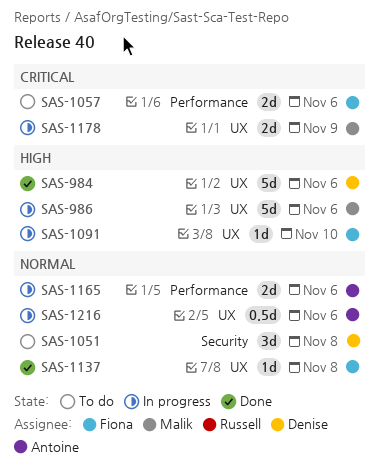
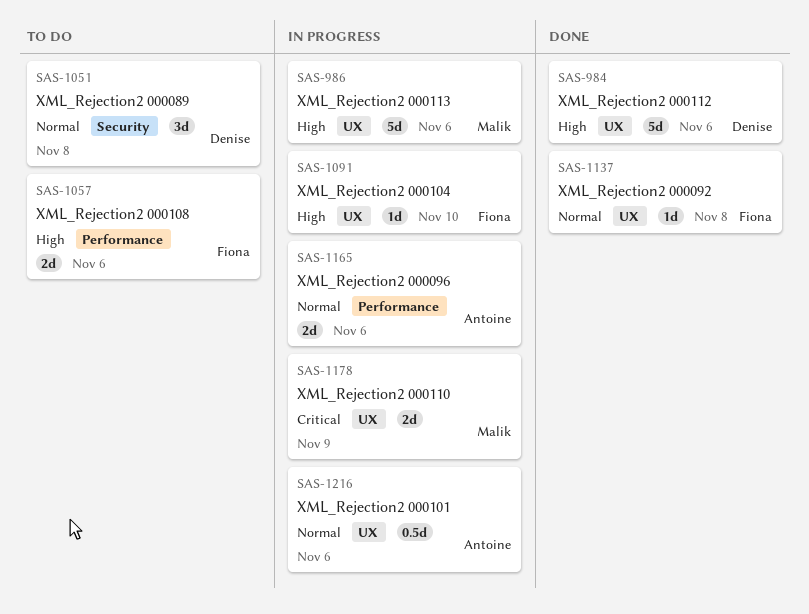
SAS-1057, priority: Critical -> High

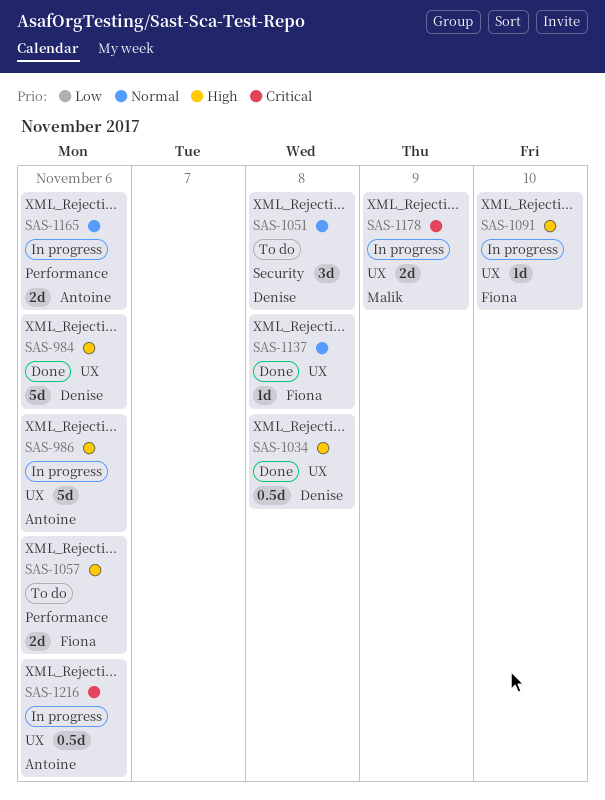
SAS-986, owner: Malik -> Antoine
SAS-1034: none -> present
SAS-1216, priority: Normal -> Critical

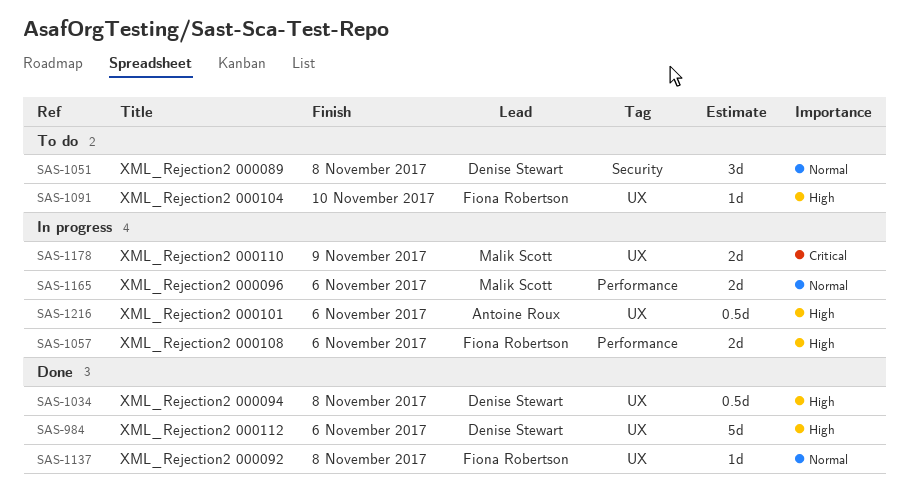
SAS-986: present -> none
SAS-1057, status: To do -> In progress
SAS-1091, status: In progress -> To do
SAS-1165, owner: Antoine Roux -> Malik Scott
SAS-1216, priority: Critical -> High

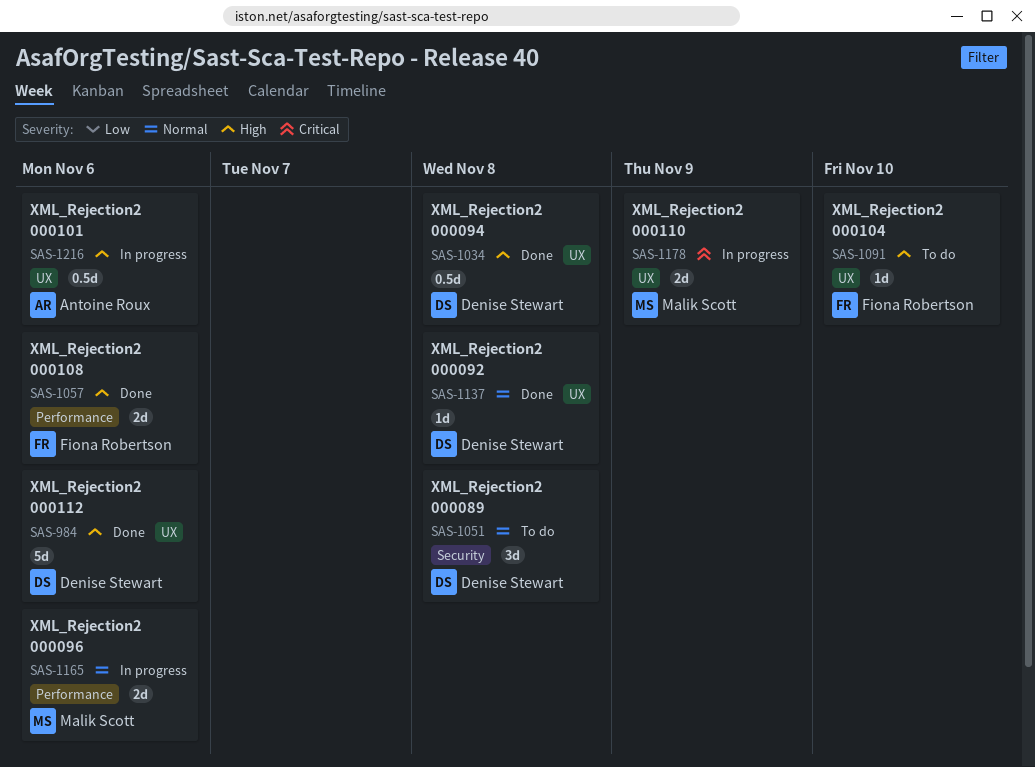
SAS-1057, status: In progress -> Done
SAS-1137, owner: Fiona Robertson -> Denise Stewart

